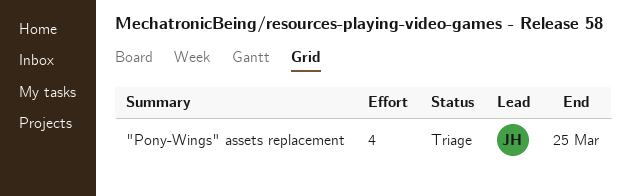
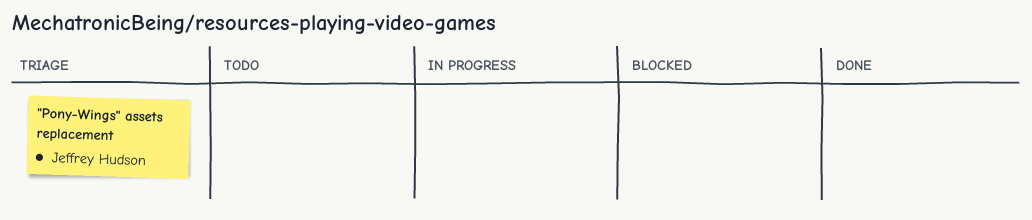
"Pony-Wings" assets replacement, estimate: 4 -> 1

